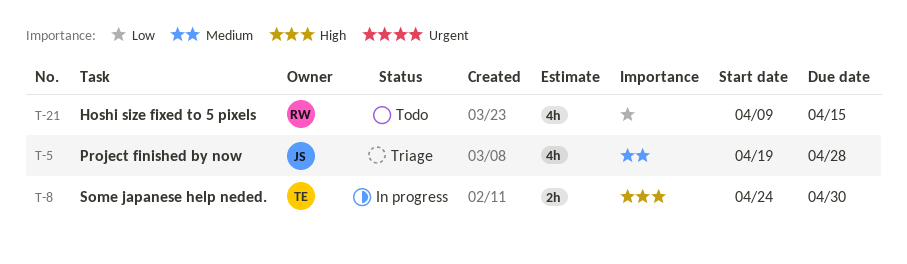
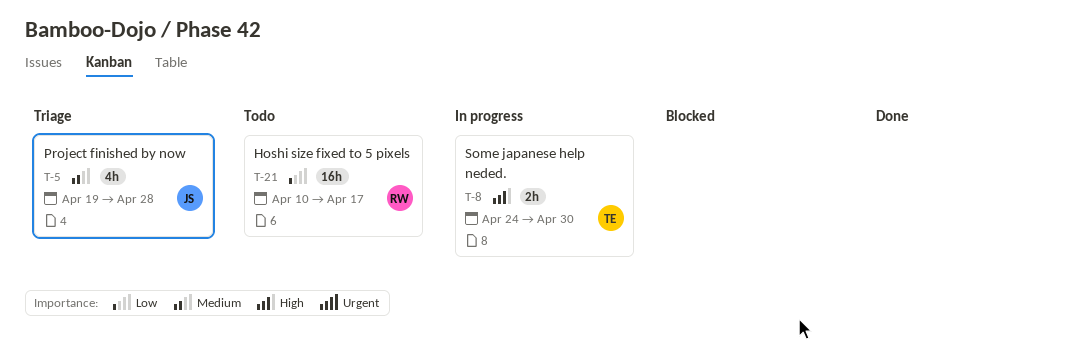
T-21, estimate: 4h -> 16h
T-21, start: Apr 9 -> Apr 10
T-21, due: Apr 15 -> Apr 17

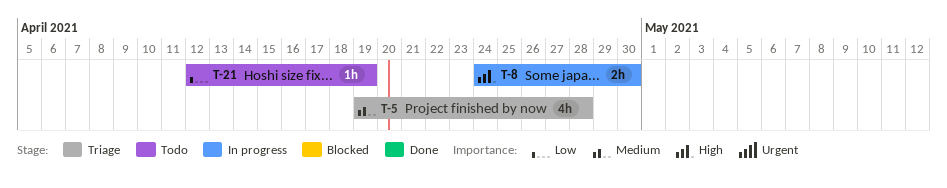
T-21, estimate: 16h -> 1h
T-21, start: Apr 10 -> Apr 12
T-21, due: Apr 17 -> Apr 19

